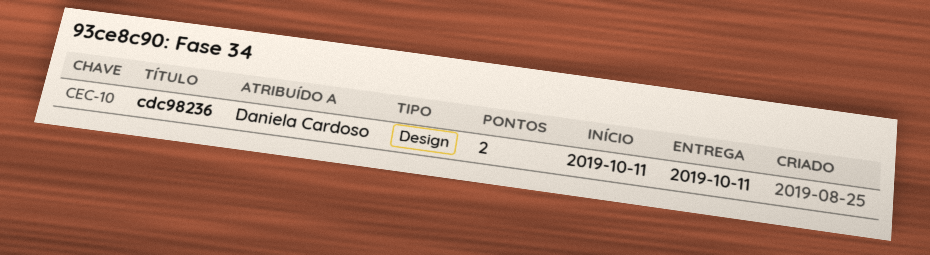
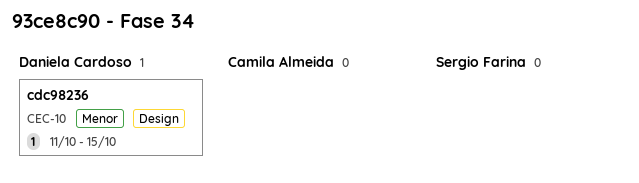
CEC-10, estimate: 2 -> 1
CEC-10, due: Oct 11 -> Oct 15

